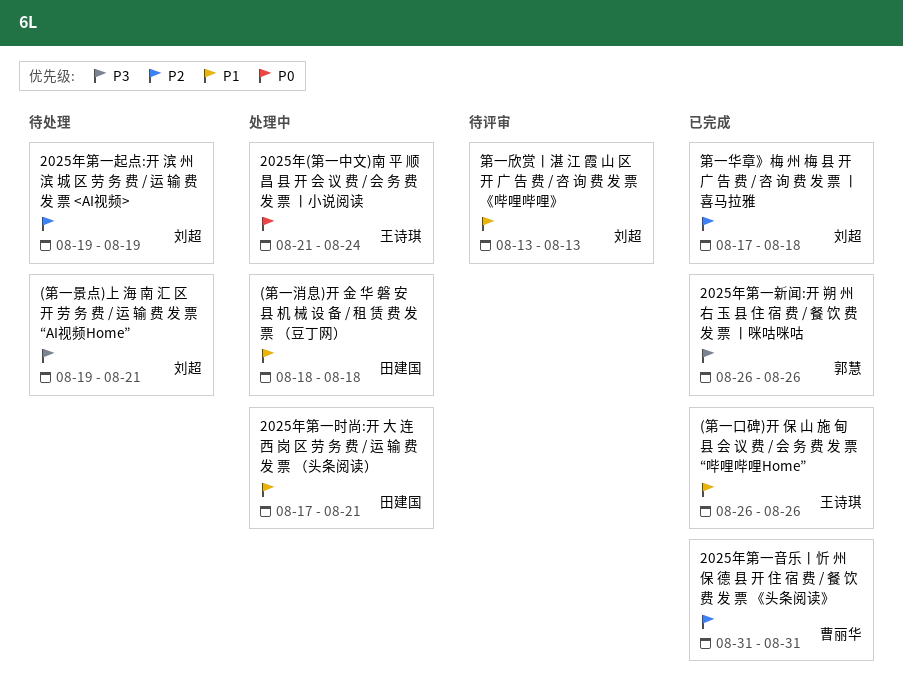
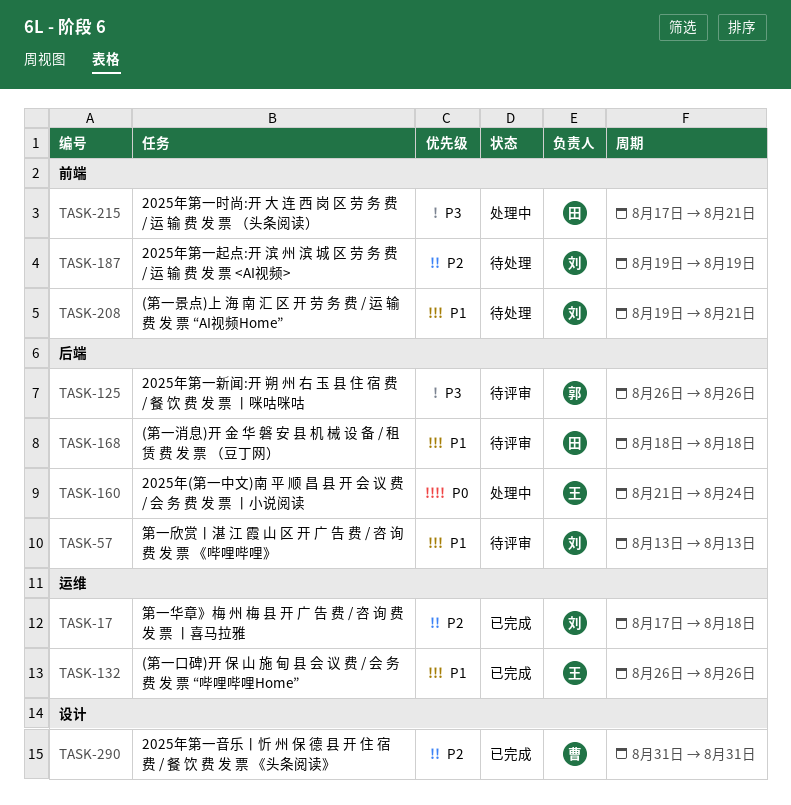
(第一景点)上 海 南 汇 区 开 劳 务 费 / 运 输 费 发 票 “AI视频Home”, priority: P3 -> P1
(第一消息)开 金 华 磐 安 县 机 械 设 备 / 租 赁 费 发 票 （豆丁网）, status: 处理中 -> 待评审
2025年第一新闻:开 朔 州 右 玉 县 住 宿 费 / 餐 饮 费 发 票 丨咪咕咪咕, status: 已完成 -> 待评审
2025年第一时尚:开 大 连 西 岗 区 劳 务 费 / 运 输 费 发 票 （头条阅读）, priority: P1 -> P3

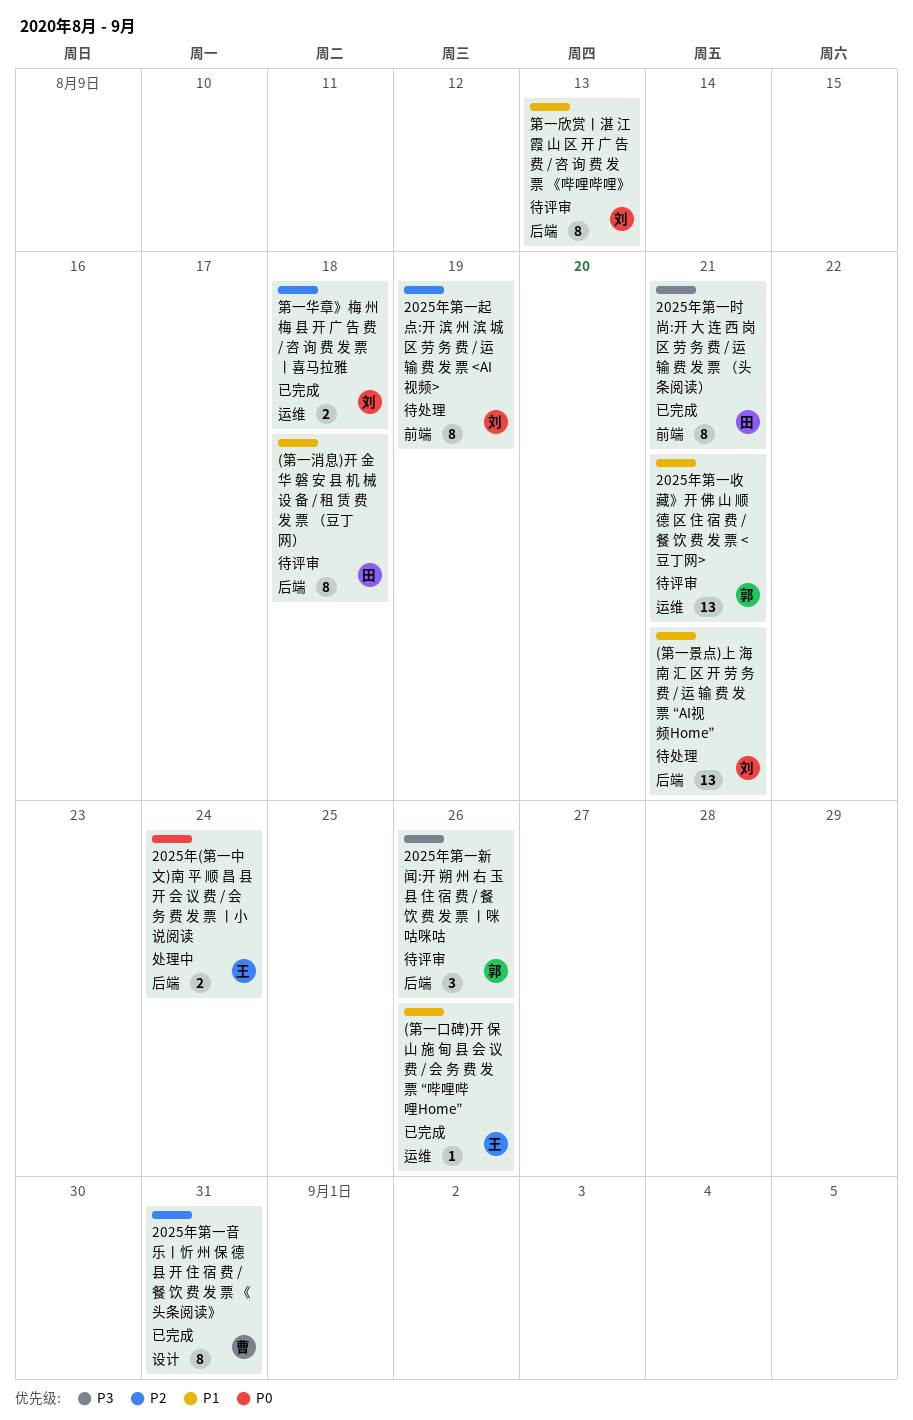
(第一景点)上 海 南 汇 区 开 劳 务 费 / 运 输 费 发 票 “AI视频Home”, label: 前端 -> 后端
2025年第一收藏》开 佛 山 顺 德 区 住 宿 费 / 餐 饮 费 发 票 <豆丁网>: none -> present
2025年第一时尚:开 大 连 西 岗 区 劳 务 费 / 运 输 费 发 票 （头条阅读）, status: 处理中 -> 已完成

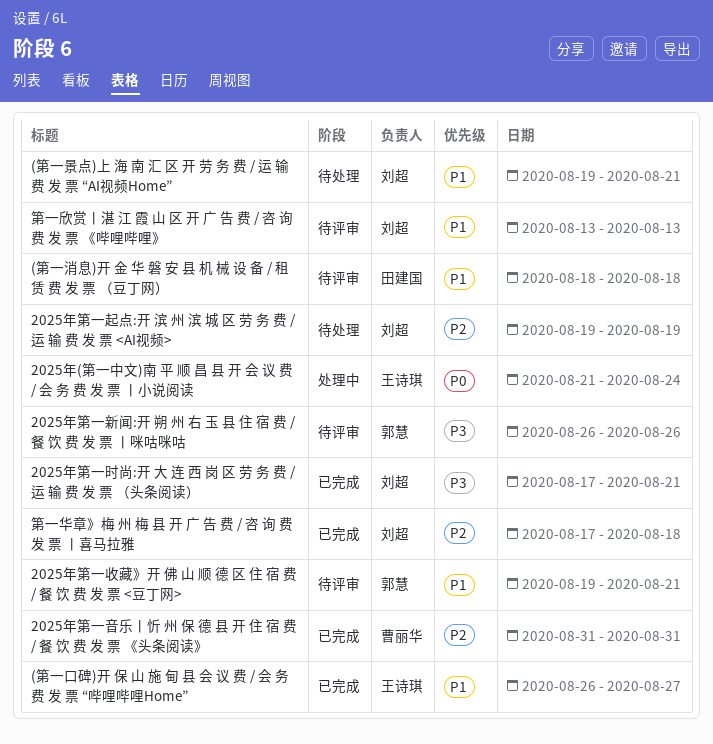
(第一口碑)开 保 山 施 甸 县 会 议 费 / 会 务 费 发 票 “哔哩哔哩Home”, due: Aug 26 -> Aug 27
2025年第一时尚:开 大 连 西 岗 区 劳 务 费 / 运 输 费 发 票 （头条阅读）, owner: 田建国 -> 刘超

